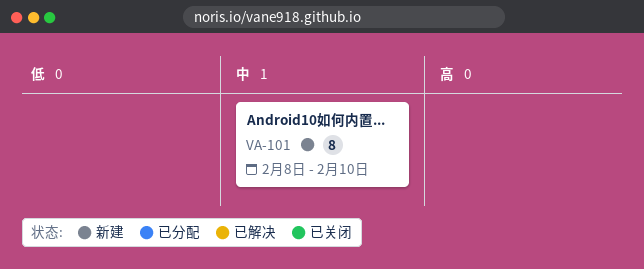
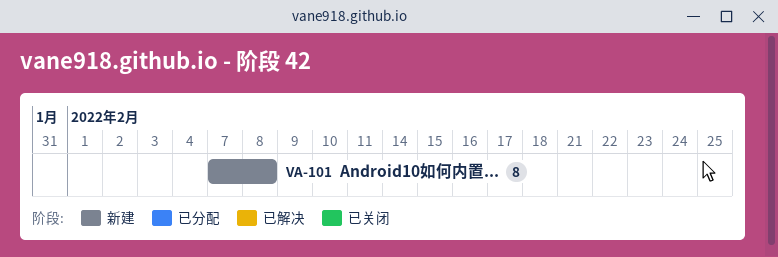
VA-101, start: Feb 8 -> Feb 7
VA-101, due: Feb 10 -> Feb 8

